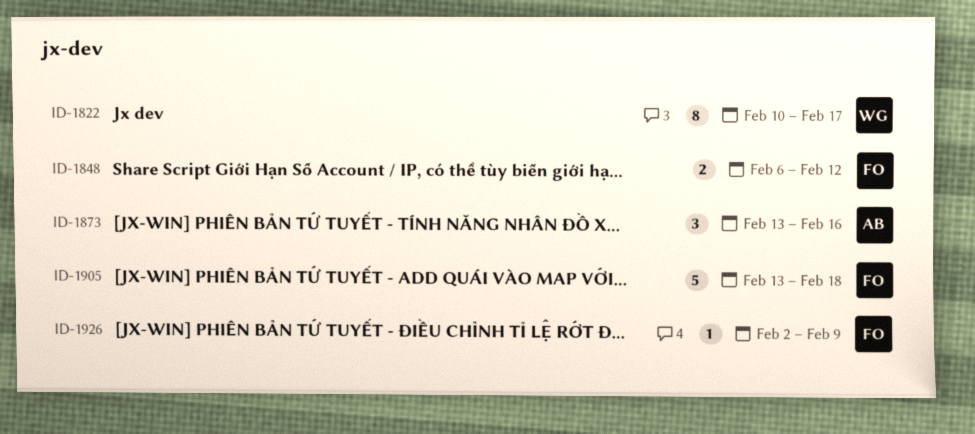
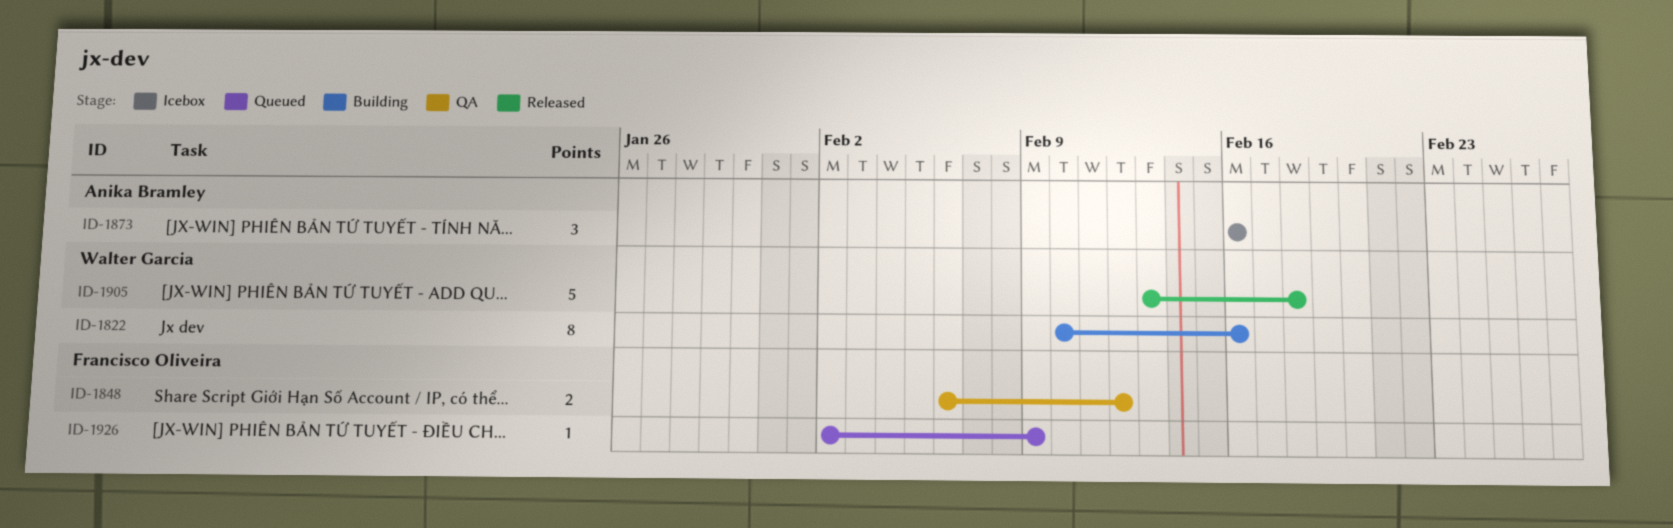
ID-1822, due: Feb 17 -> Feb 16
ID-1873, start: Feb 13 -> Feb 16
ID-1905, owner: Francisco Oliveira -> Walter Garcia

